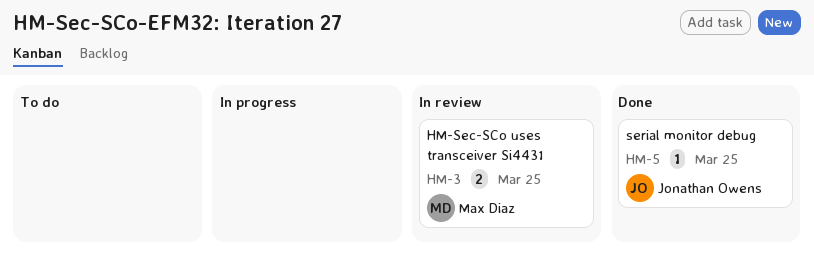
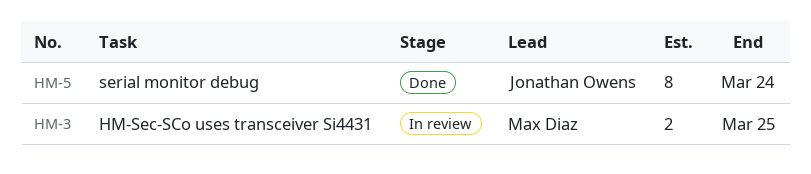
HM-5, estimate: 1 -> 8
HM-5, due: Mar 25 -> Mar 24

